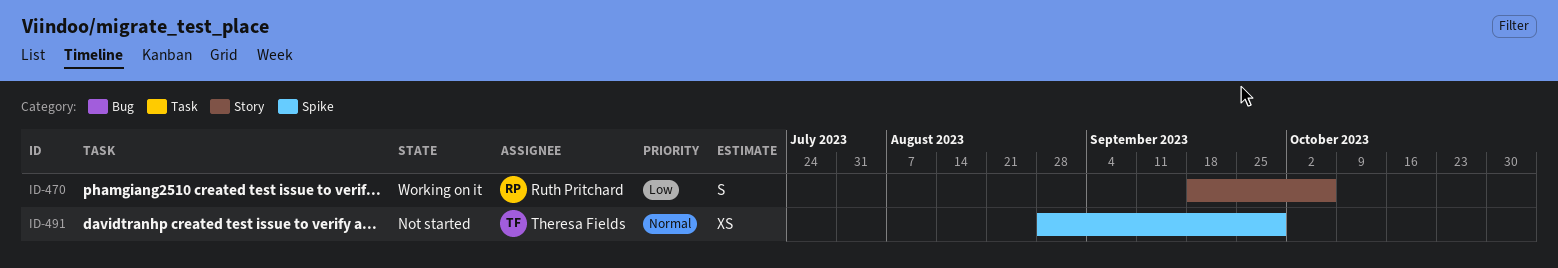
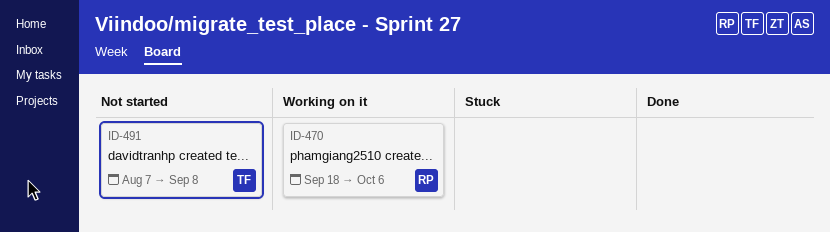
ID-491, start: Aug 28 -> Aug 7
ID-491, due: Sep 29 -> Sep 8

